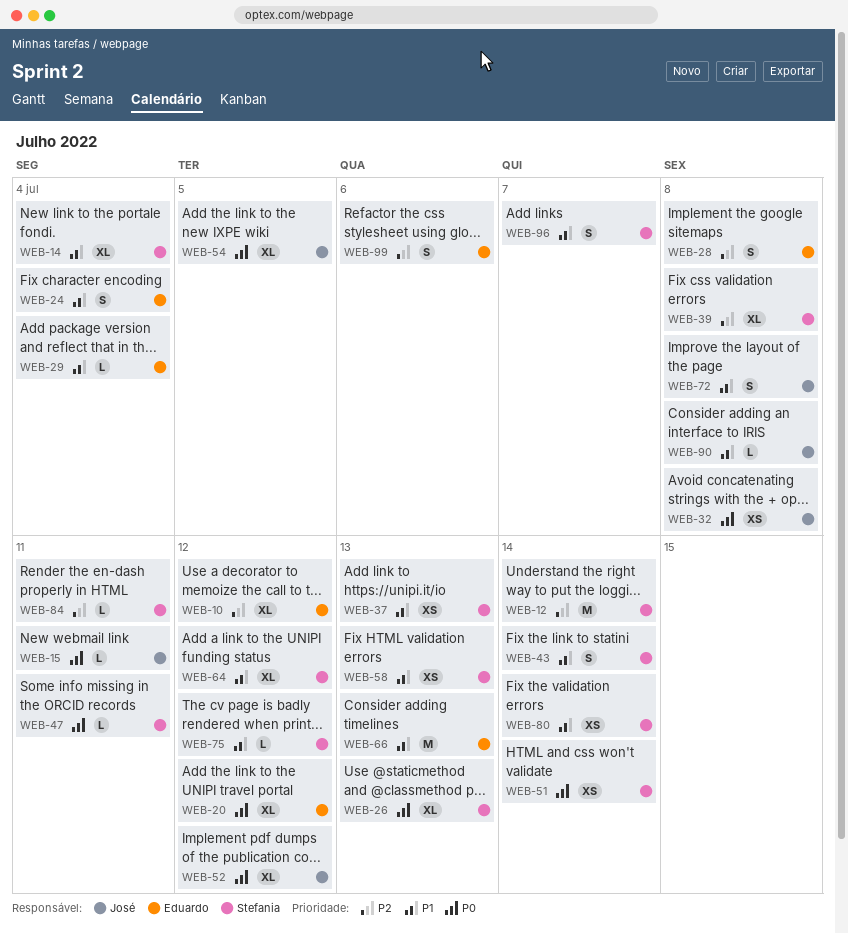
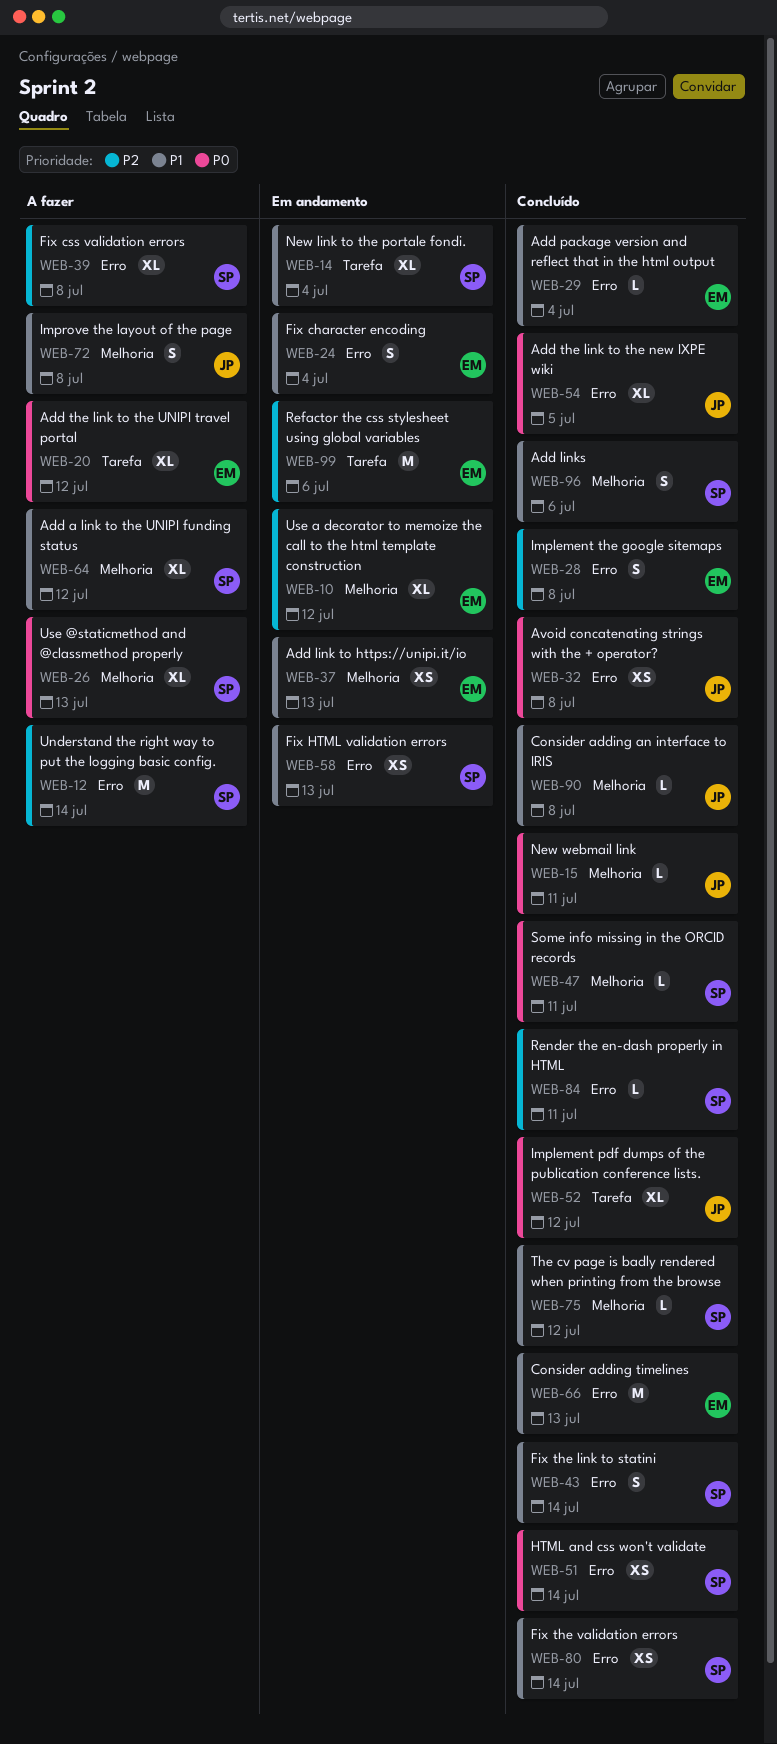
WEB-37, owner: Stefania -> Eduardo
WEB-96, due: Jul 7 -> Jul 6
WEB-99, estimate: S -> M

